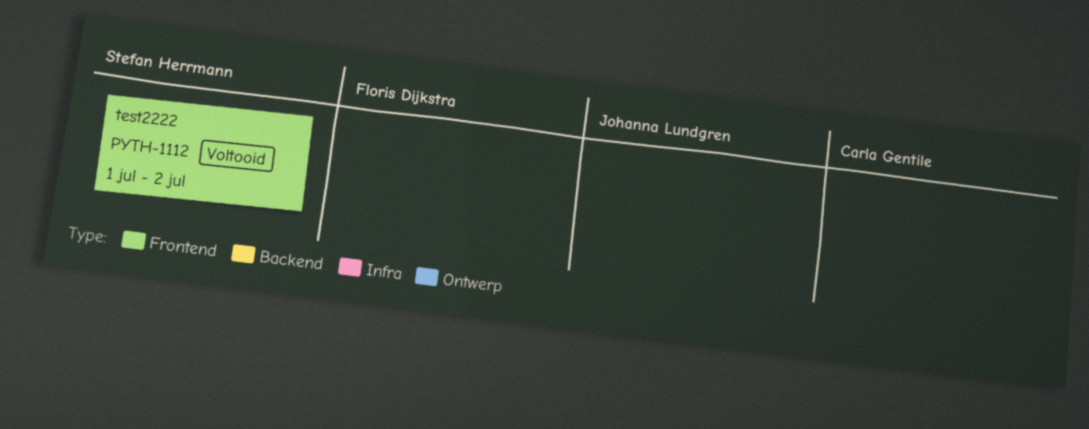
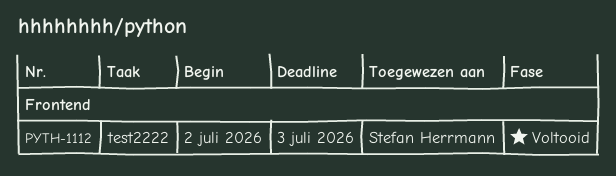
PYTH-1112, start: Jul 1 -> Jul 2
PYTH-1112, due: Jul 2 -> Jul 3

